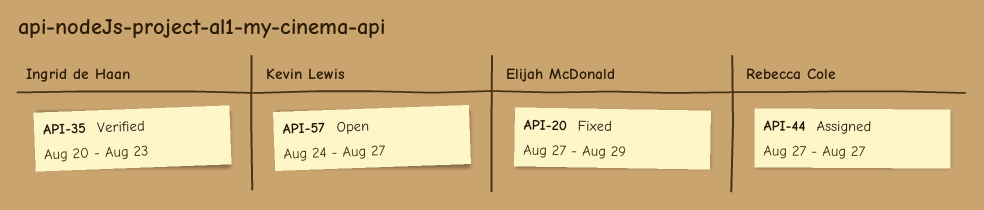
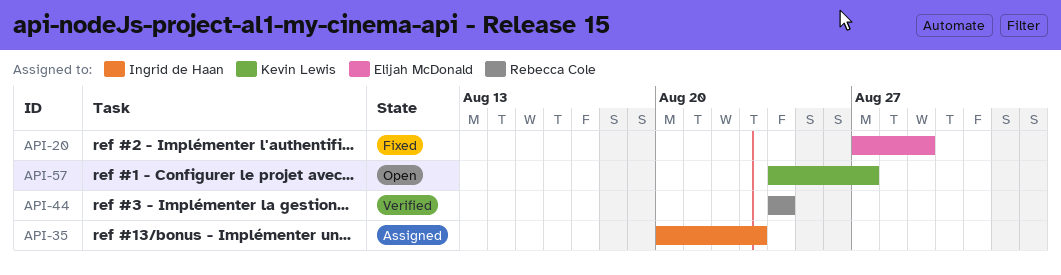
API-35, status: Verified -> Assigned
API-44, status: Assigned -> Verified
API-44, start: Aug 27 -> Aug 24
API-44, due: Aug 27 -> Aug 24

